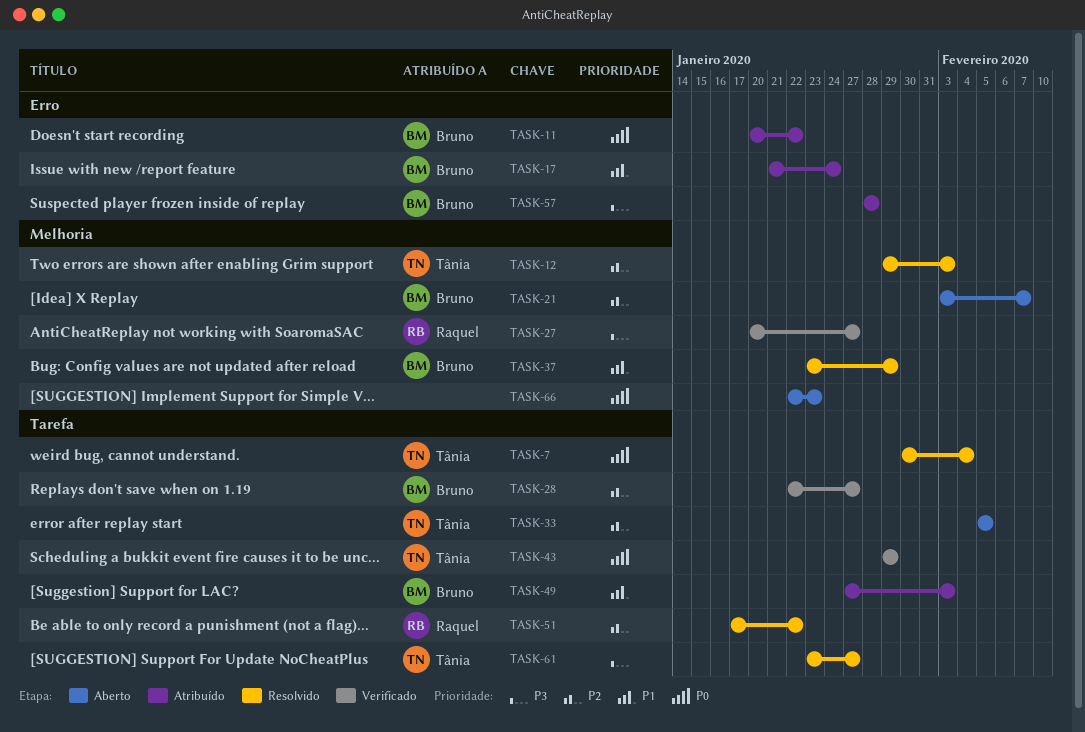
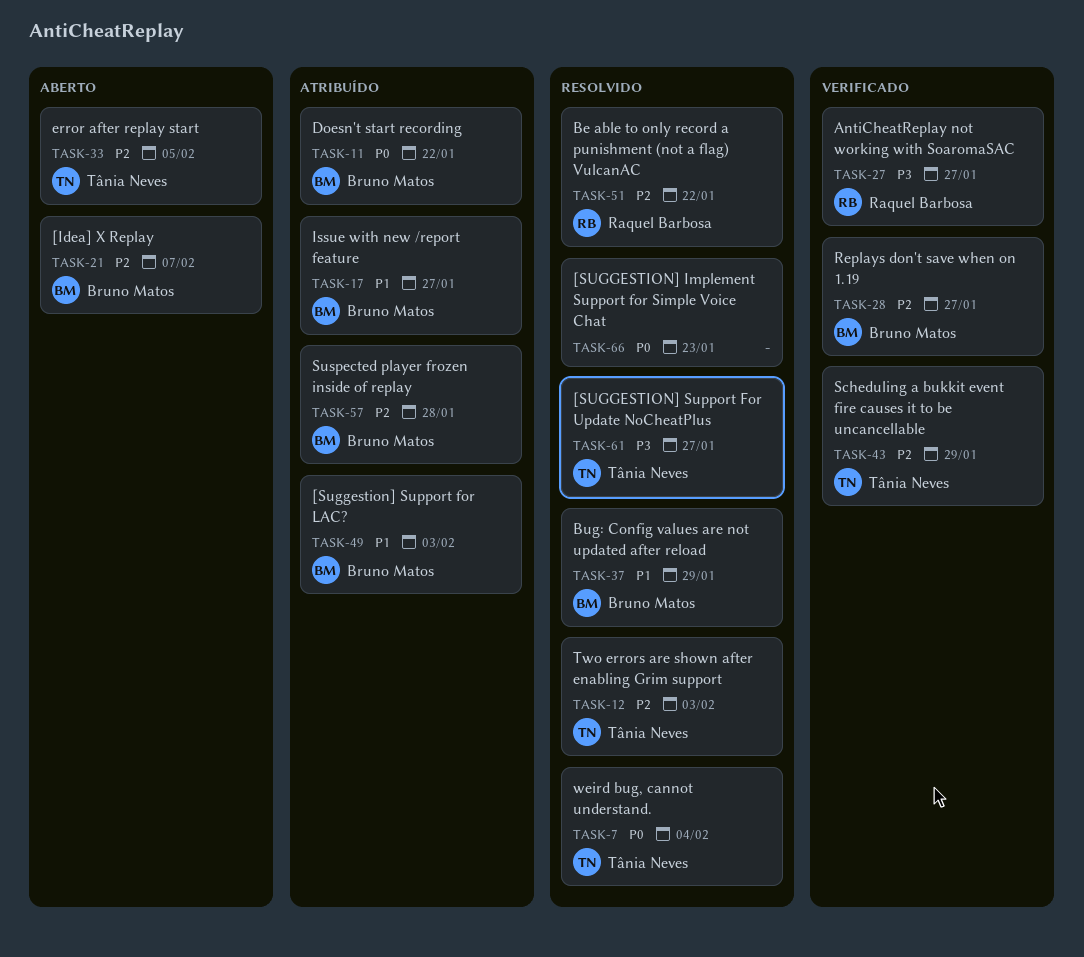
TASK-17, due: Jan 24 -> Jan 27
TASK-43, priority: P0 -> P2
TASK-57, priority: P3 -> P2
TASK-66, status: Aberto -> Resolvido

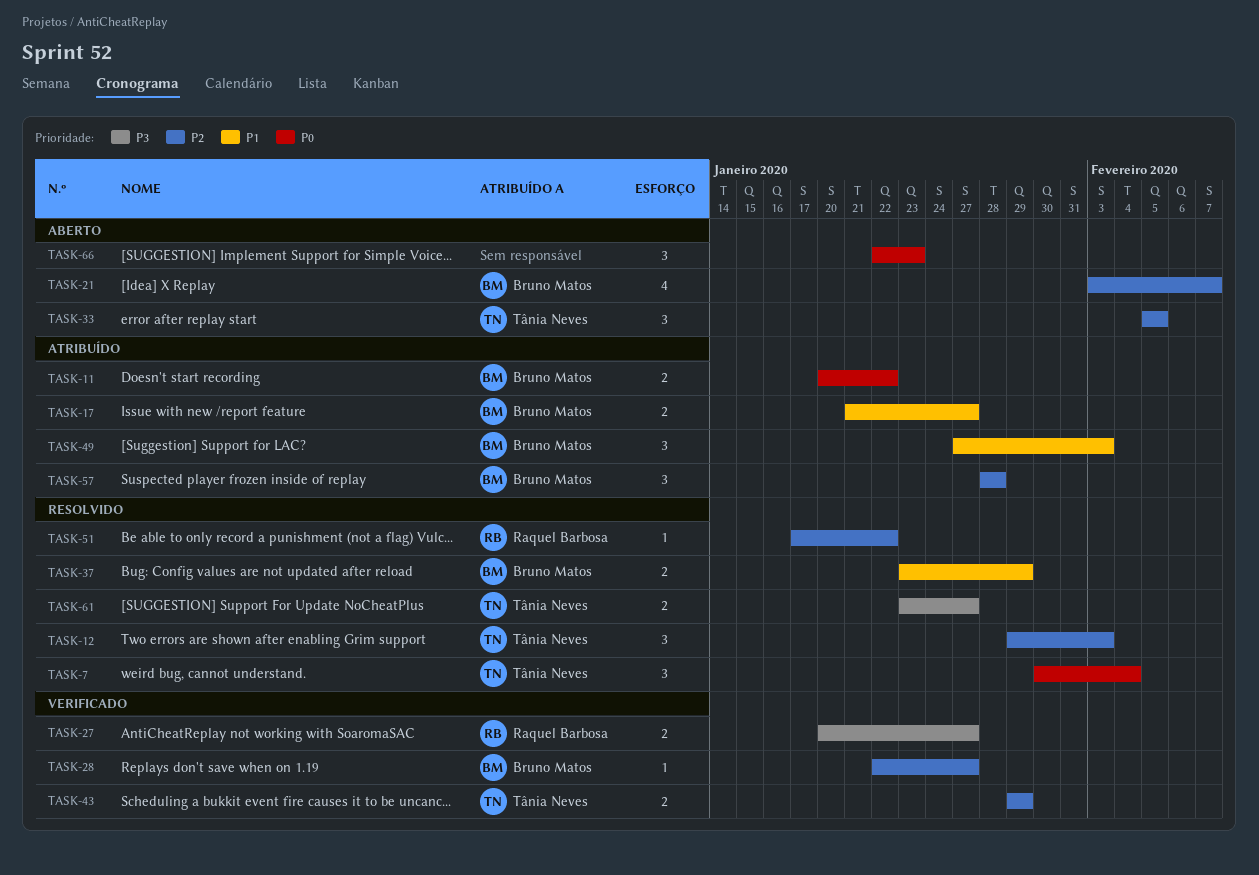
TASK-66, status: Resolvido -> Aberto

